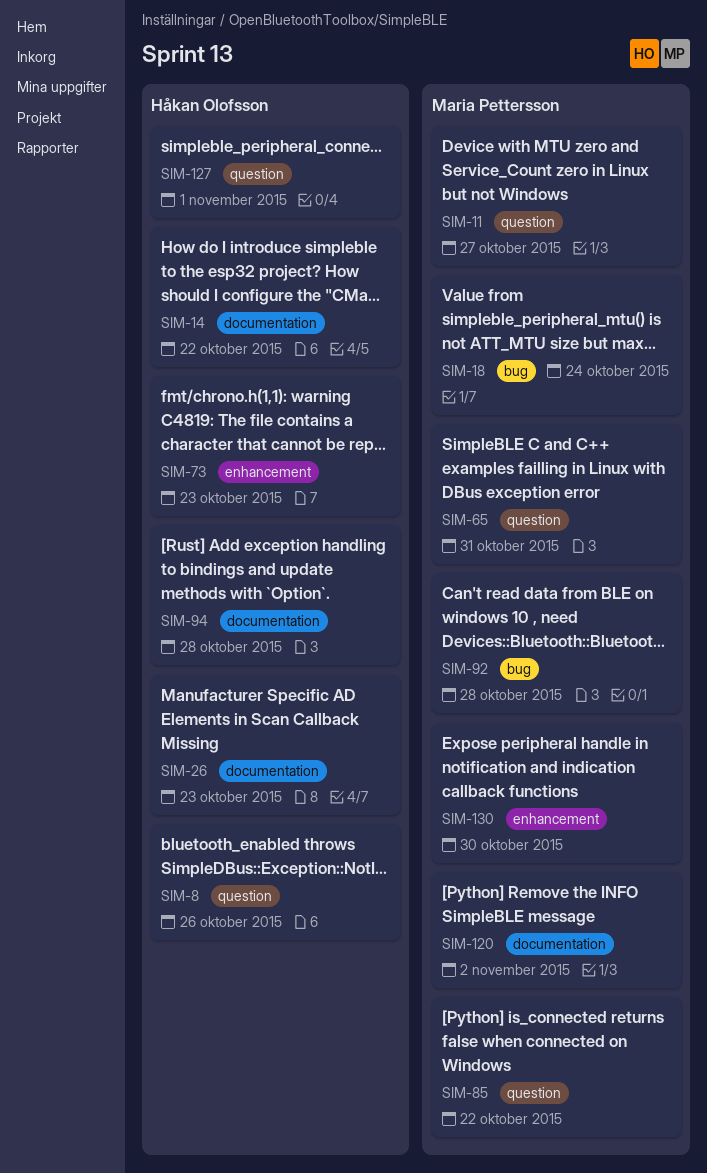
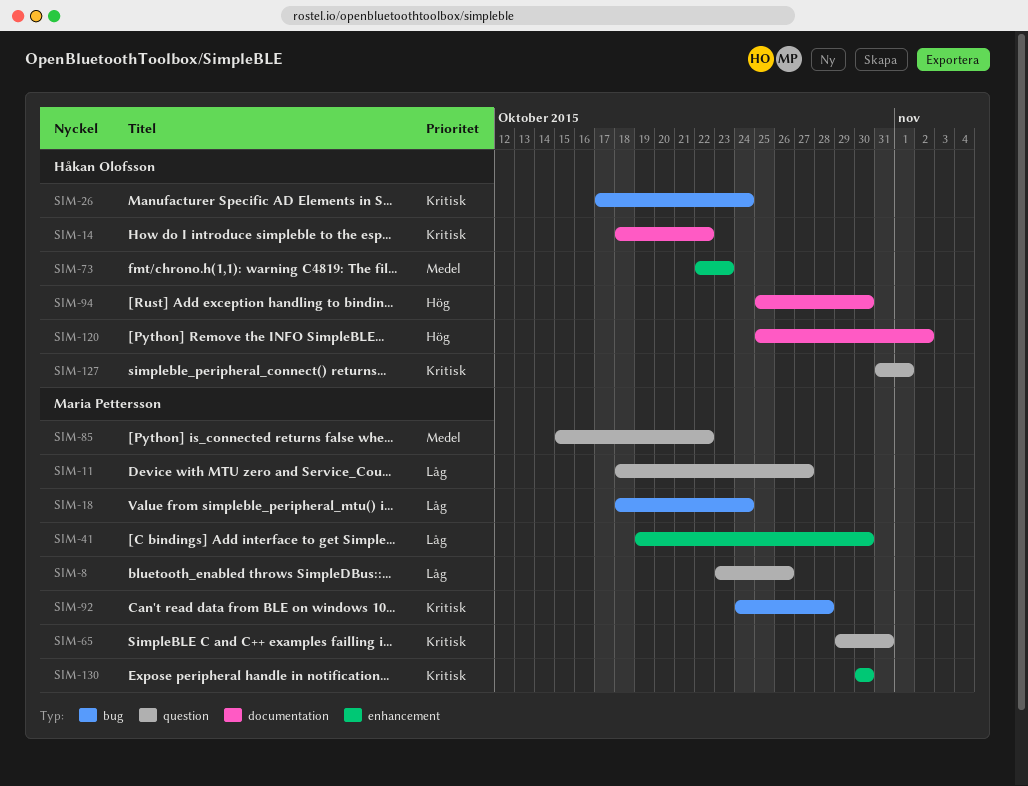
SIM-8, owner: Håkan Olofsson -> Maria Pettersson
SIM-26, label: documentation -> bug
SIM-26, due: Oct 23 -> Oct 24
SIM-41: none -> present
SIM-94, due: Oct 28 -> Oct 30
SIM-120, owner: Maria Pettersson -> Håkan Olofsson

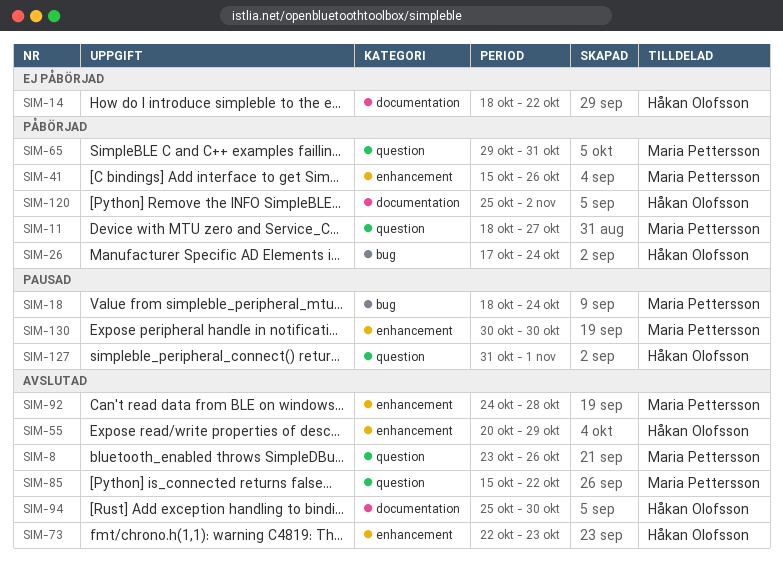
SIM-41, start: Oct 19 -> Oct 15
SIM-41, due: Oct 30 -> Oct 26
SIM-55: none -> present
SIM-92, label: bug -> enhancement

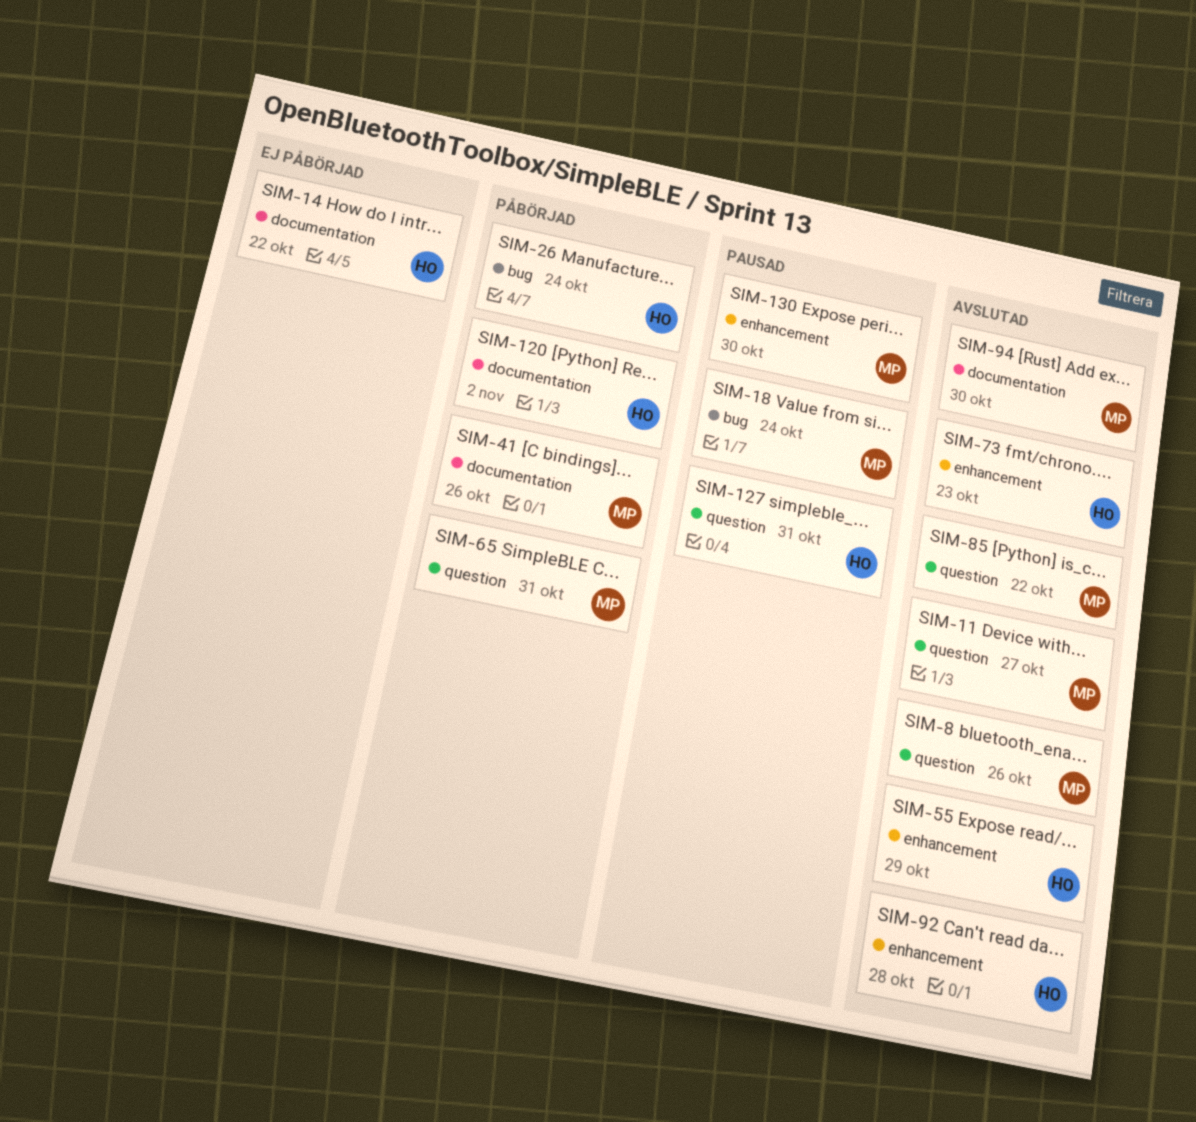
SIM-11, status: Påbörjad -> Avslutad
SIM-41, label: enhancement -> documentation
SIM-92, owner: Maria Pettersson -> Håkan Olofsson
SIM-94, owner: Håkan Olofsson -> Maria Pettersson
SIM-127, due: Nov 1 -> Oct 31

